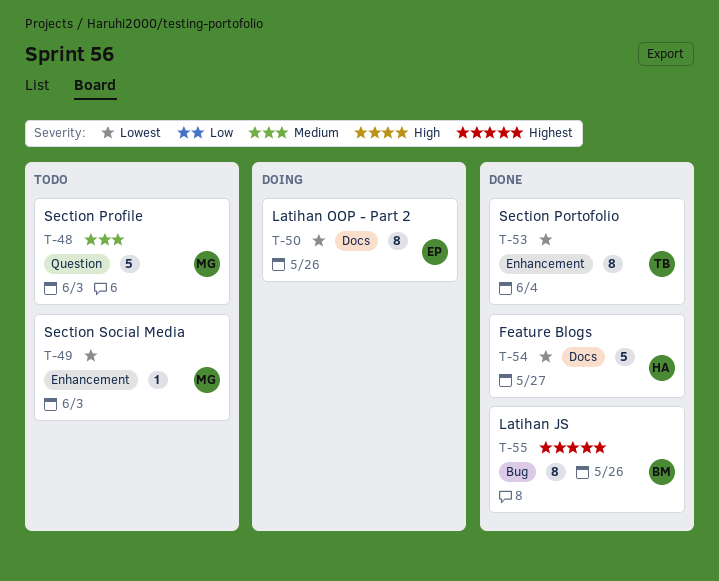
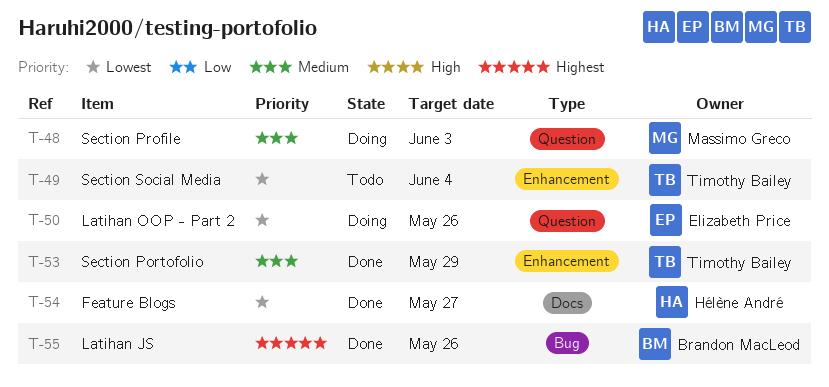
T-48, status: Todo -> Doing
T-49, owner: Massimo Greco -> Timothy Bailey
T-49, due: Jun 3 -> Jun 4
T-50, label: Docs -> Question
T-53, priority: Lowest -> Medium
T-53, due: Jun 4 -> May 29

